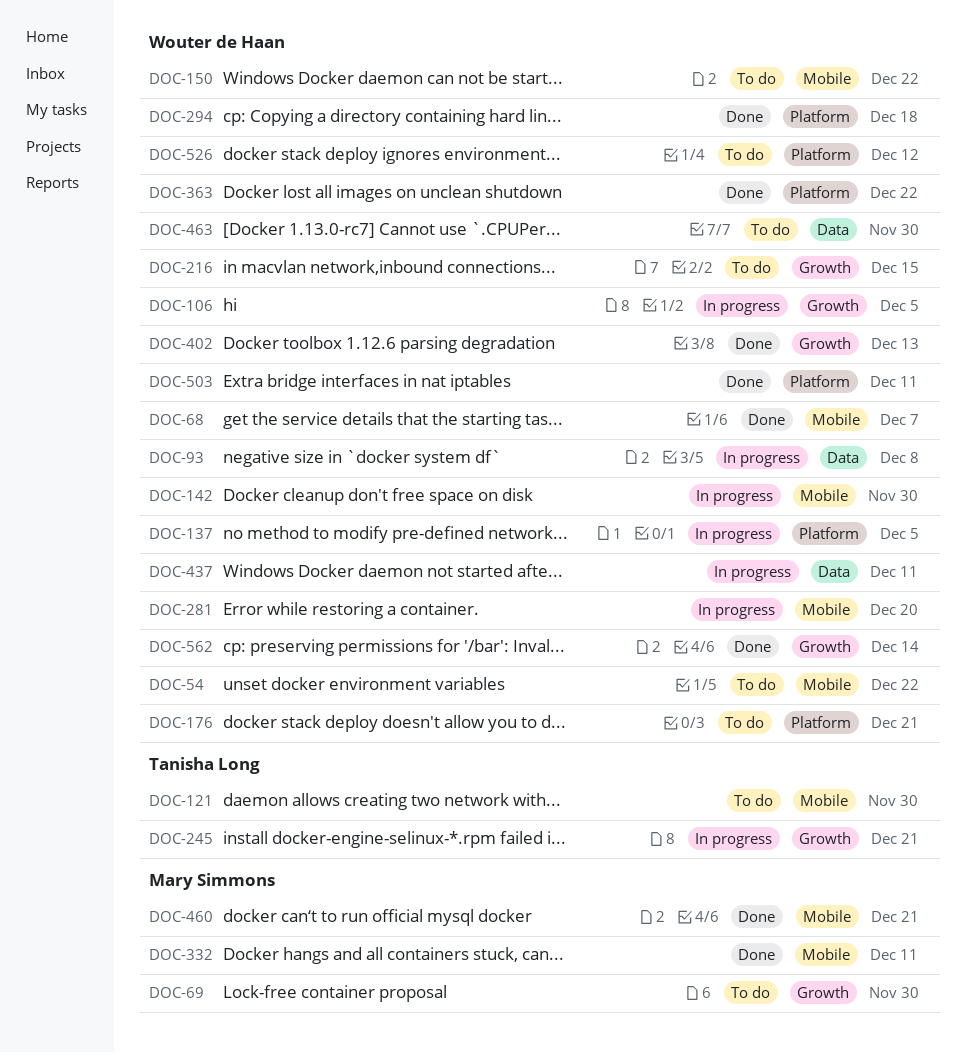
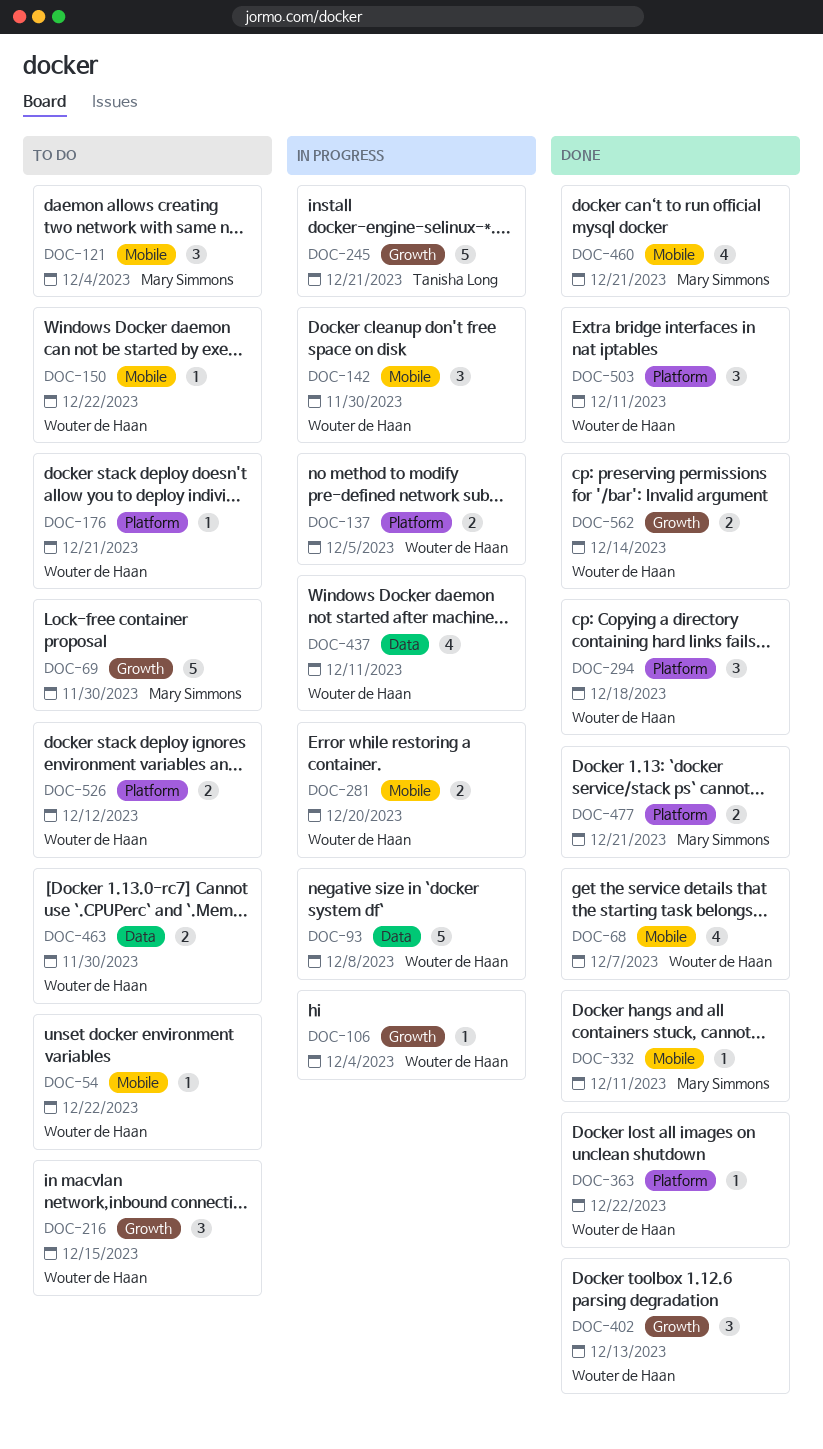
DOC-106, due: Dec 5 -> Dec 4
DOC-121, owner: Tanisha Long -> Mary Simmons
DOC-121, due: Nov 30 -> Dec 4
DOC-477: none -> present

